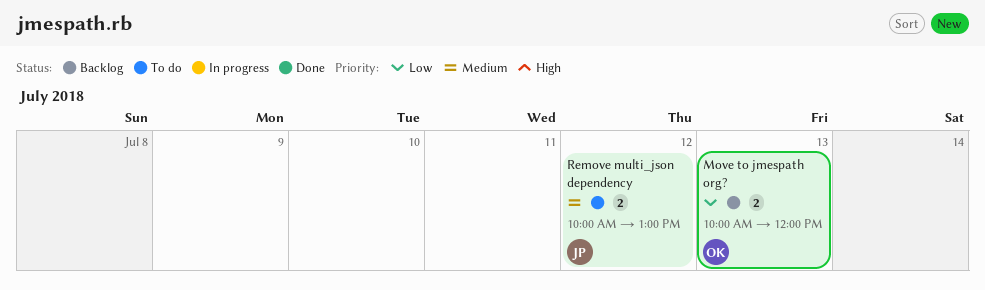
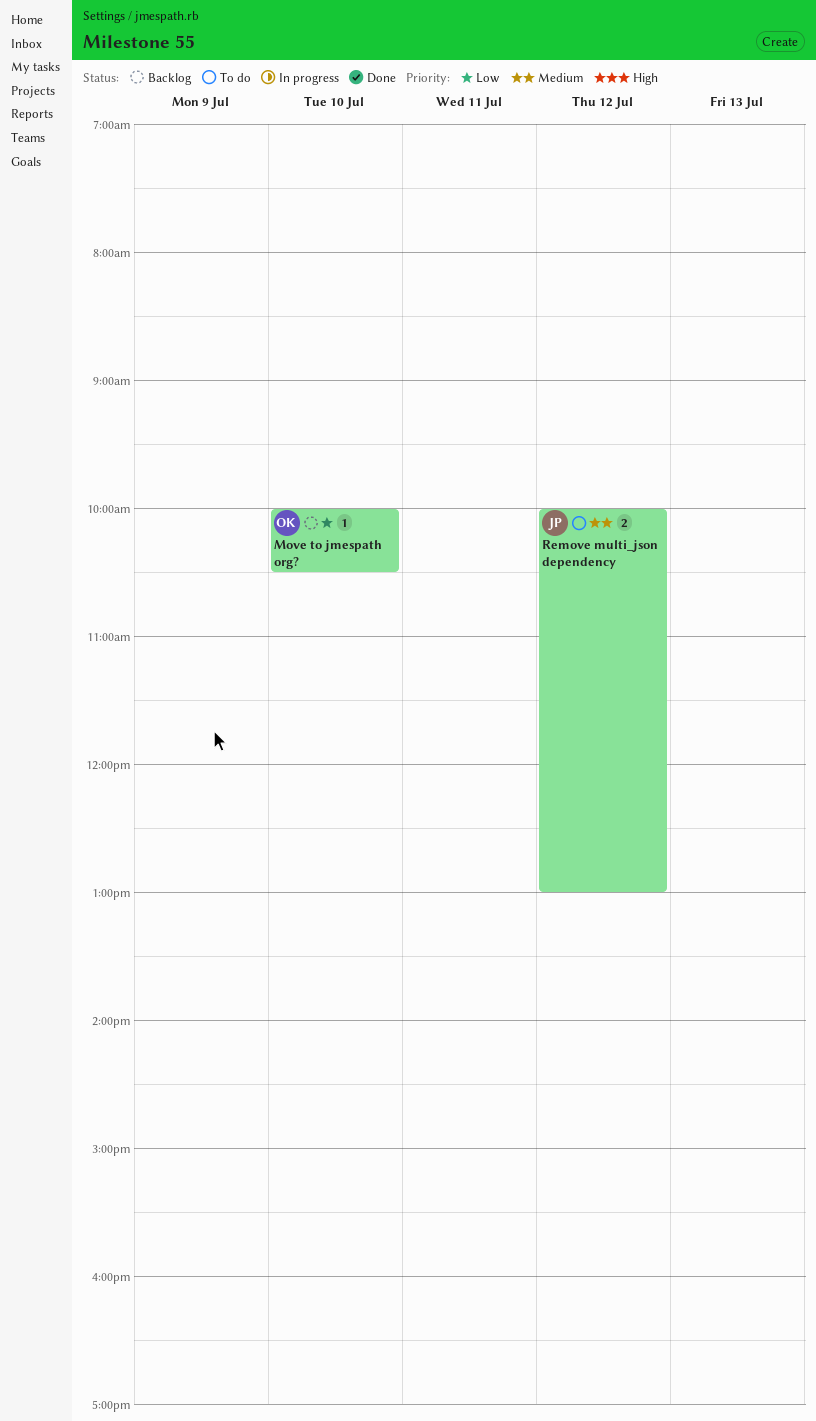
Move to jmespath org?, estimate: 2 -> 1
Move to jmespath org?, day: Jul 13 -> Jul 10
Move to jmespath org?, ends: 12:00 -> 10:30

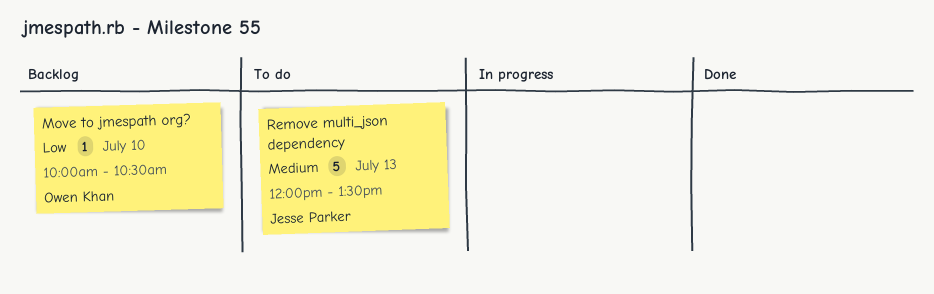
Remove multi_json dependency, estimate: 2 -> 5
Remove multi_json dependency, day: Jul 12 -> Jul 13
Remove multi_json dependency, begins: 10:00 -> 12:00
Remove multi_json dependency, ends: 13:00 -> 13:30

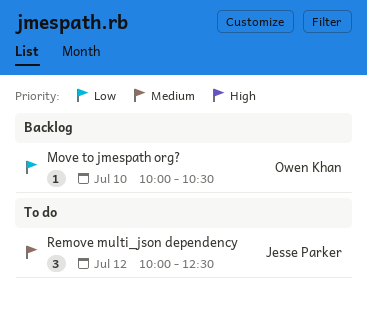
Remove multi_json dependency, estimate: 5 -> 3
Remove multi_json dependency, day: Jul 13 -> Jul 12
Remove multi_json dependency, begins: 12:00 -> 10:00
Remove multi_json dependency, ends: 13:30 -> 12:30

